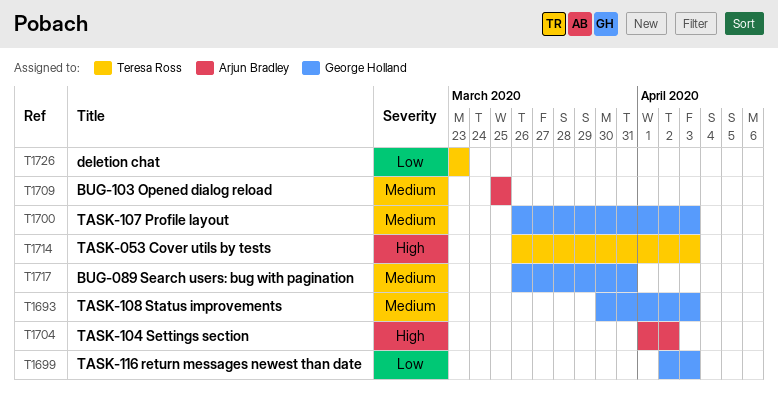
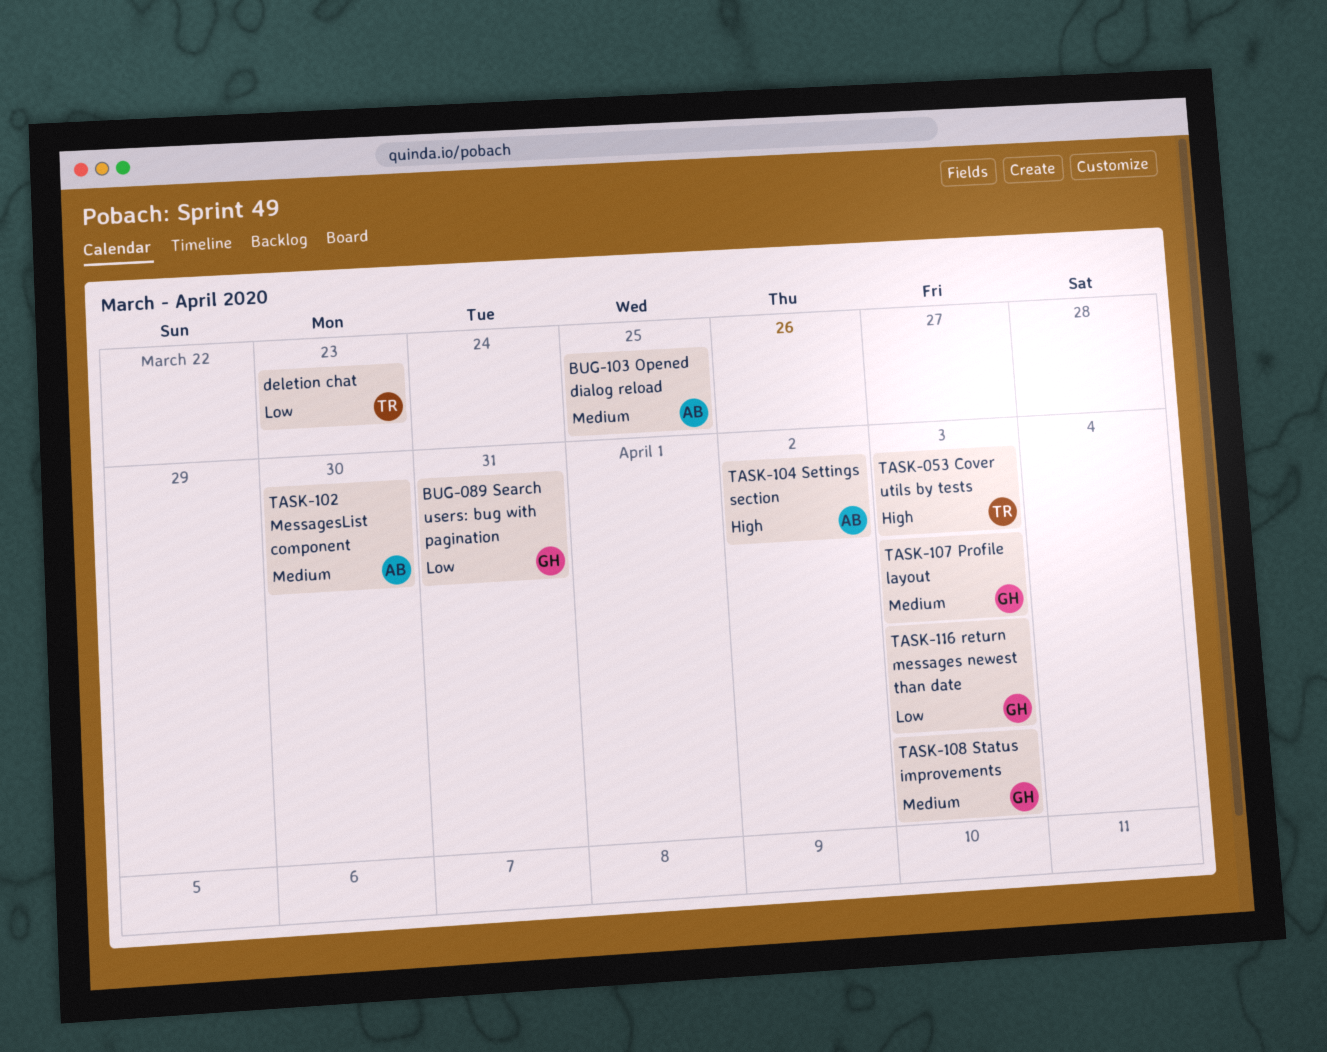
BUG-089 Search users: bug with pagination, priority: Medium -> Low
TASK-102 MessagesList component: none -> present

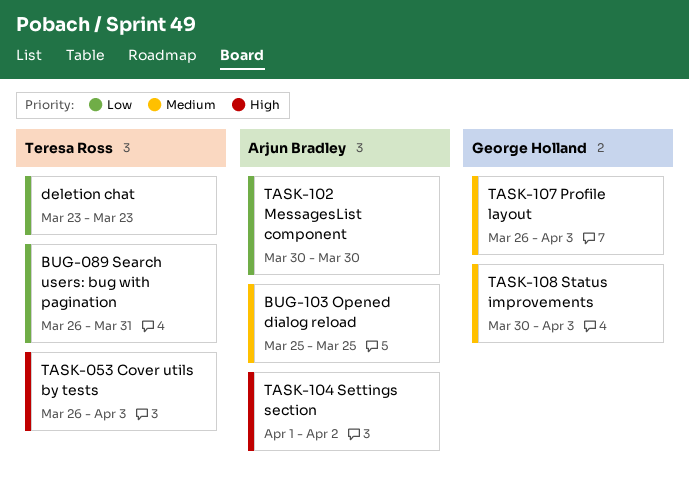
BUG-089 Search users: bug with pagination, owner: George Holland -> Teresa Ross
TASK-102 MessagesList component, priority: Medium -> Low
TASK-116 return messages newest than date: present -> none

